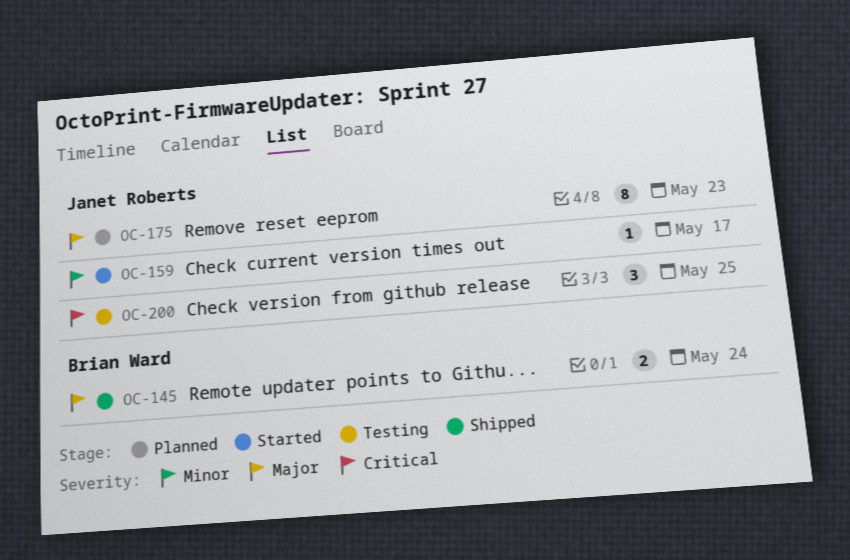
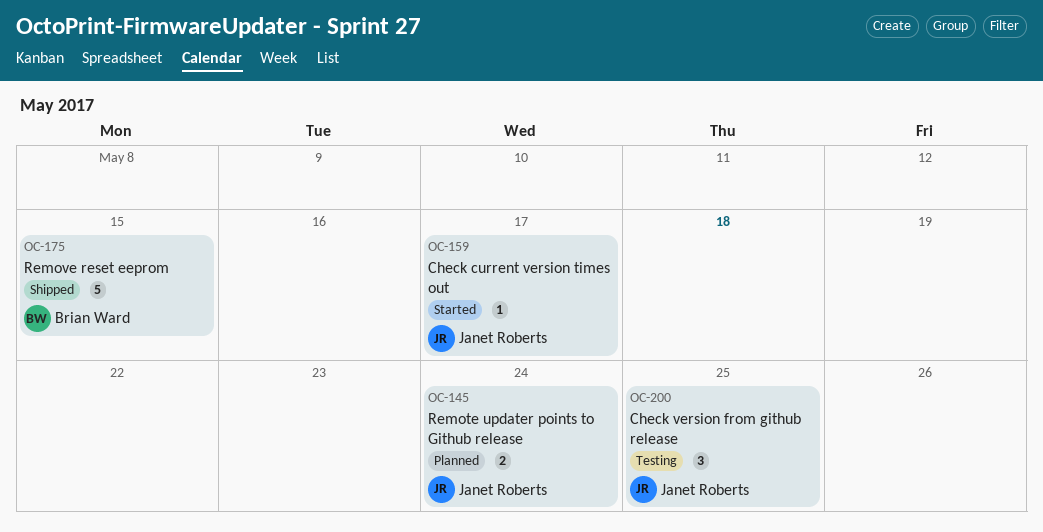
OC-145, status: Shipped -> Planned
OC-145, owner: Brian Ward -> Janet Roberts
OC-175, status: Planned -> Shipped
OC-175, owner: Janet Roberts -> Brian Ward
OC-175, estimate: 8 -> 5
OC-175, due: May 23 -> May 15

